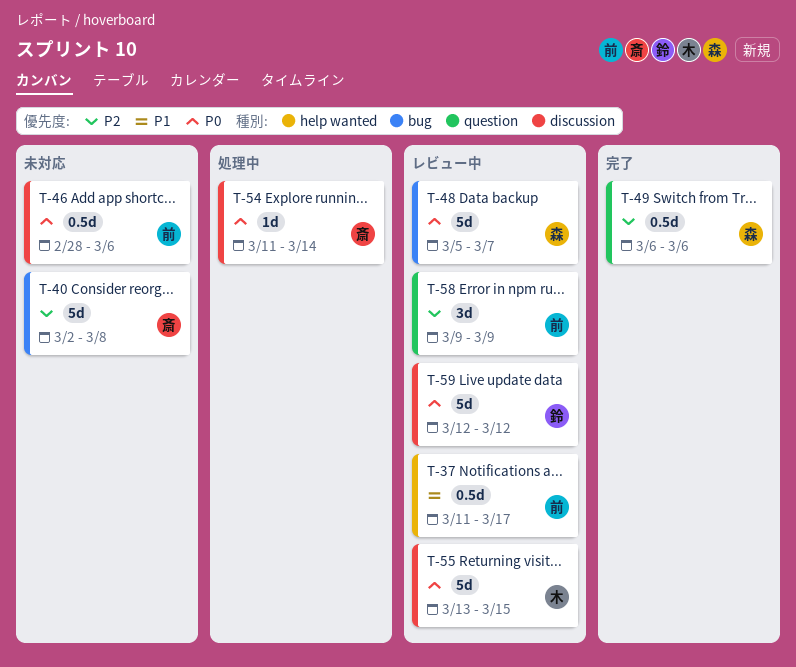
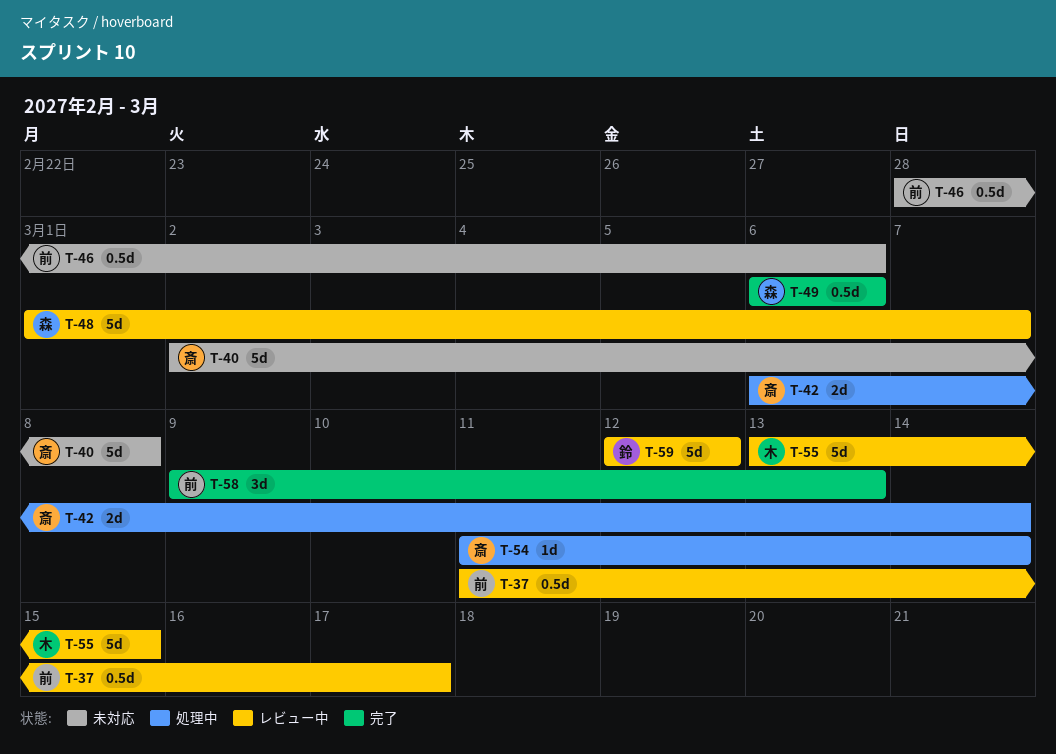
T-42: none -> present
T-48, start: Mar 5 -> Mar 1
T-58, status: レビュー中 -> 完了
T-58, due: Mar 9 -> Mar 13

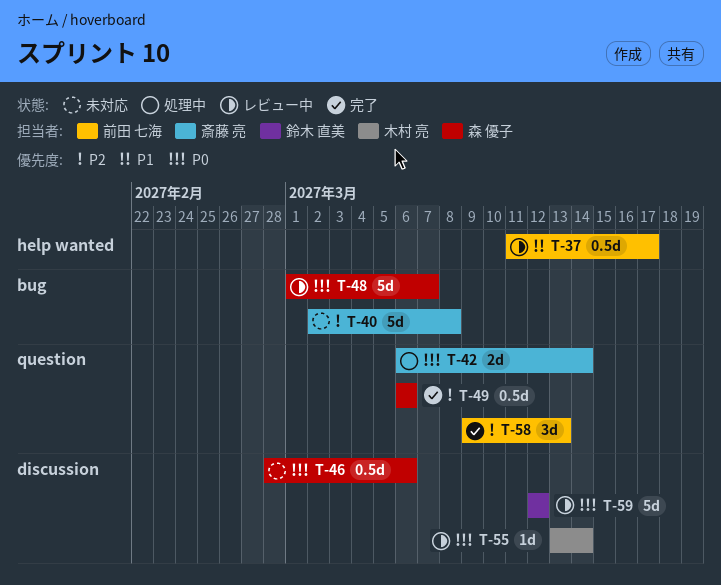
T-46, owner: 前田 七海 -> 森 優子
T-54: present -> none
T-55, estimate: 5d -> 1d
T-55, due: Mar 15 -> Mar 14

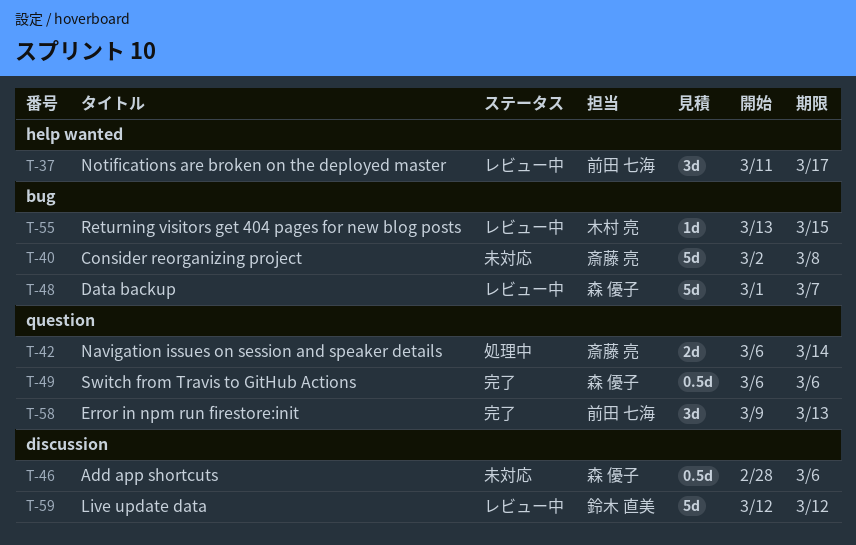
T-37, estimate: 0.5d -> 3d
T-55, label: discussion -> bug
T-55, due: Mar 14 -> Mar 15

